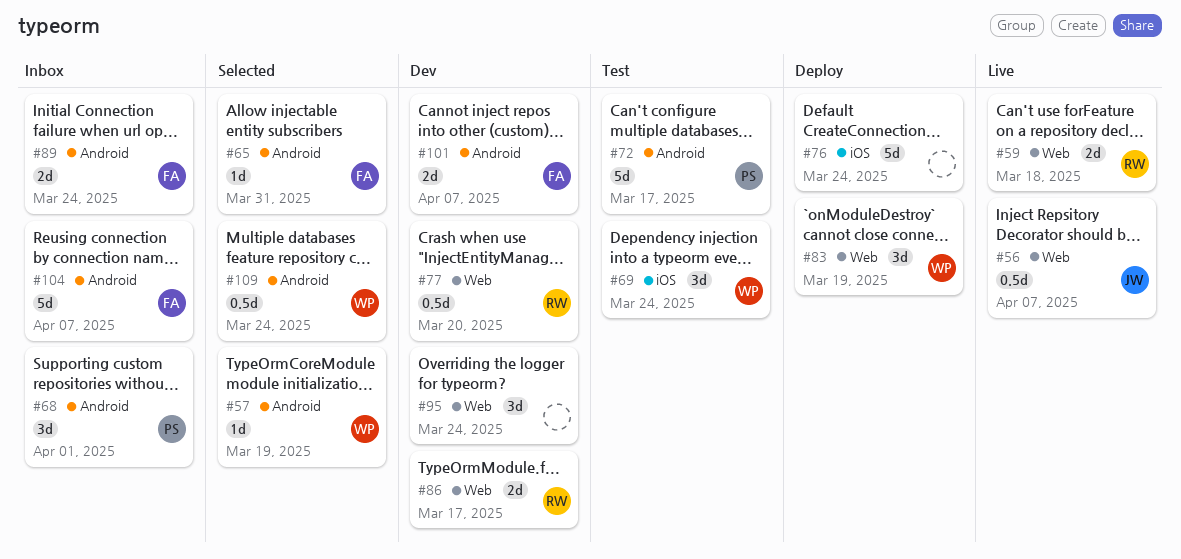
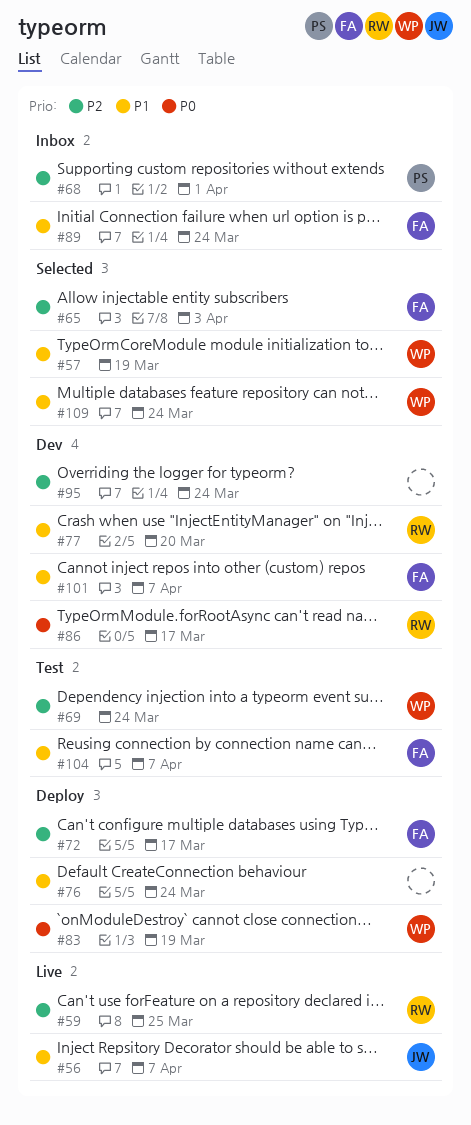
#59, due: Mar 18 -> Mar 25
#65, due: Mar 31 -> Apr 3
#72, status: Test -> Deploy
#72, owner: PS -> FA
#104, status: Inbox -> Test

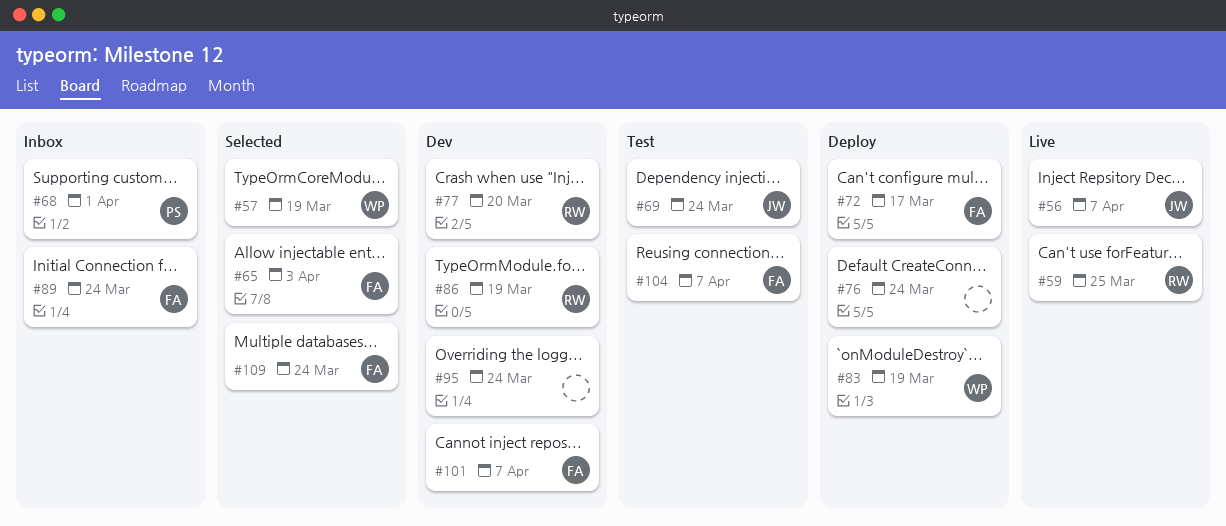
#69, owner: WP -> JW
#86, due: Mar 17 -> Mar 19
#109, owner: WP -> FA

